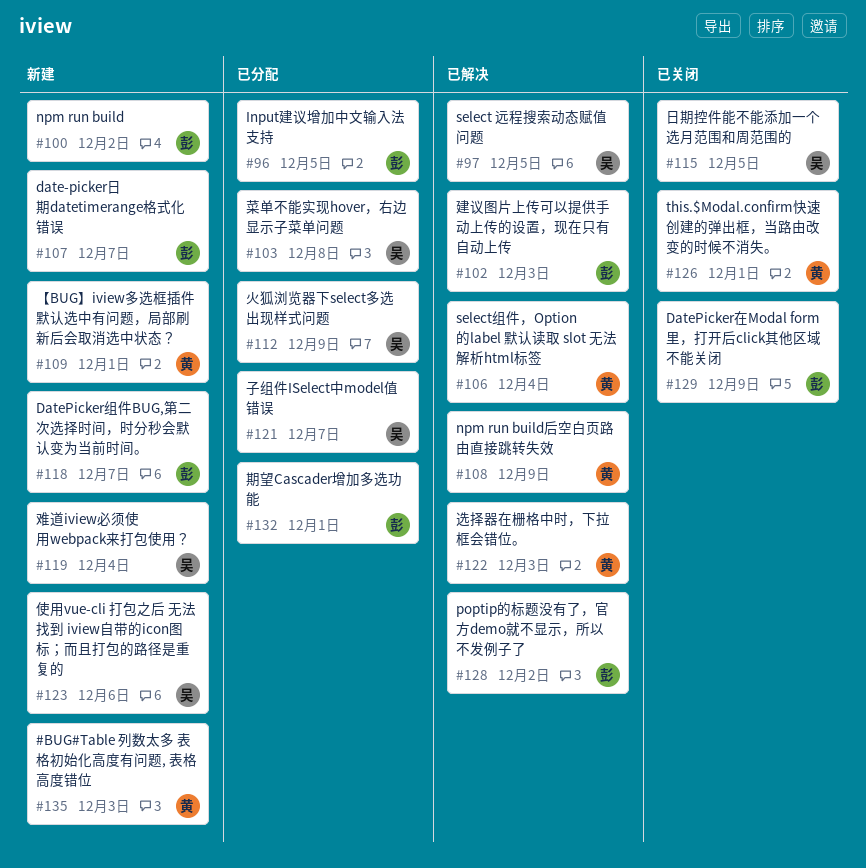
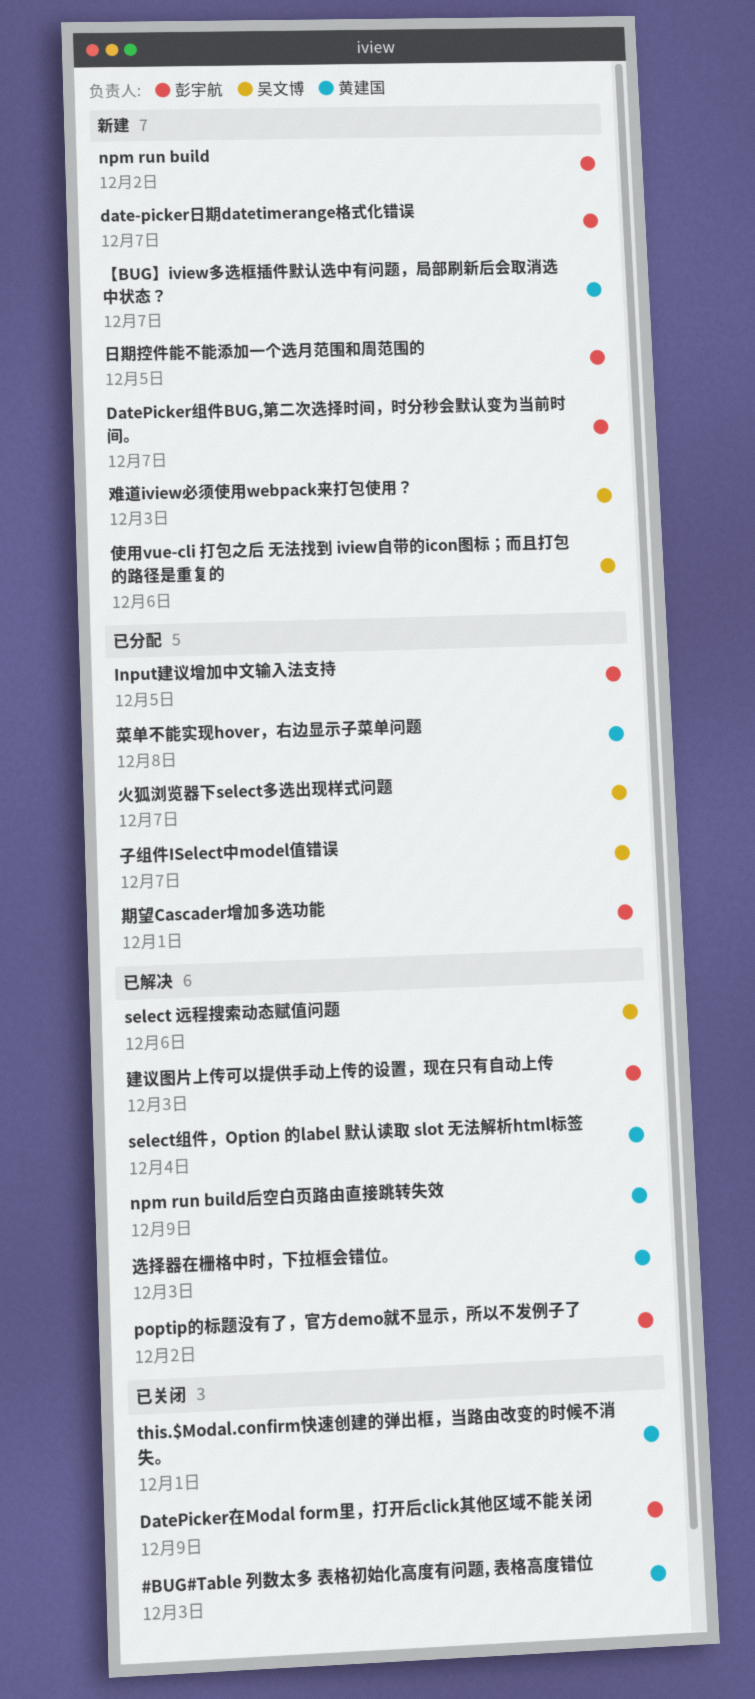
#BUG#Table 列数太多 表格初始化高度有问题, 表格高度错位, status: 新建 -> 已关闭
select 远程搜索动态赋值问题, due: Dec 5 -> Dec 6
【BUG】iview多选框插件默认选中有问题，局部刷新后会取消选中状态？, due: Dec 1 -> Dec 7
日期控件能不能添加一个选月范围和周范围的, status: 已关闭 -> 新建
日期控件能不能添加一个选月范围和周范围的, owner: 吴文博 -> 彭宇航
火狐浏览器下select多选出现样式问题, due: Dec 9 -> Dec 7
菜单不能实现hover，右边显示子菜单问题, owner: 吴文博 -> 黄建国
难道iview必须使用webpack来打包使用？, due: Dec 4 -> Dec 3

